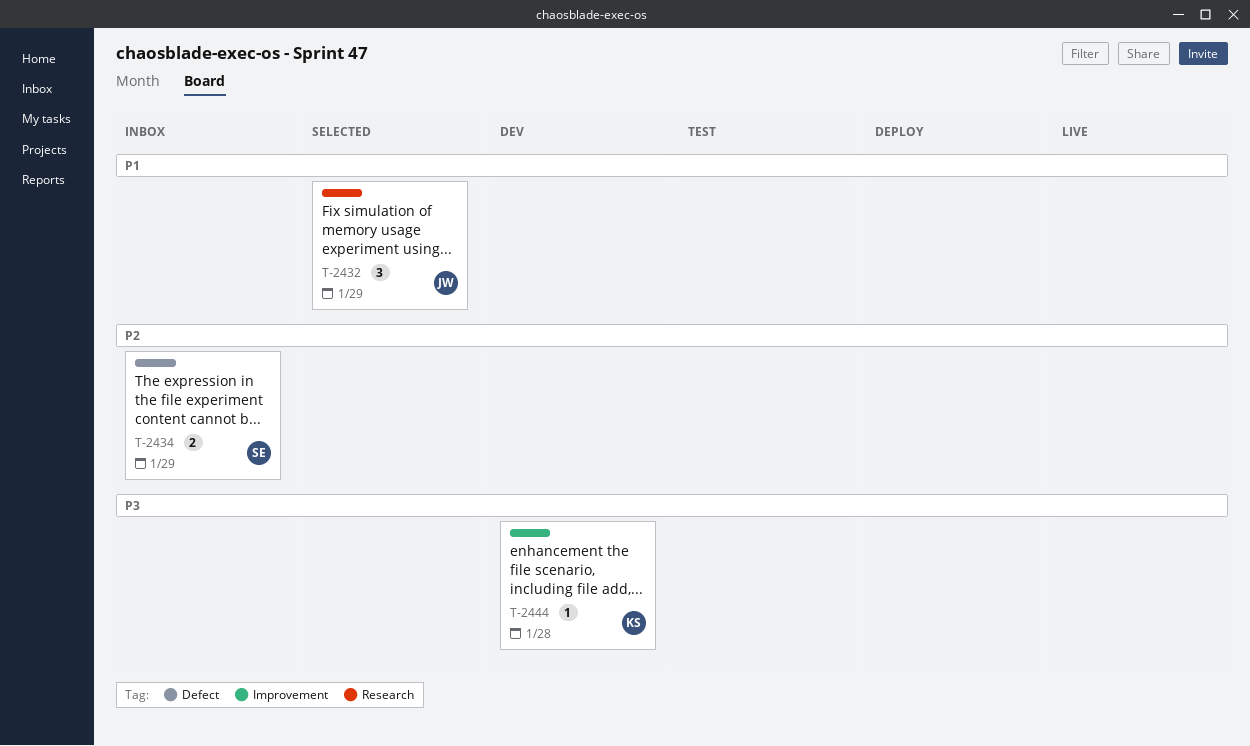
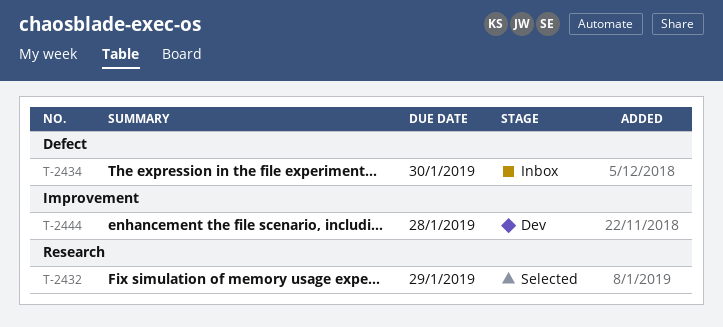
T-2434, due: Jan 29 -> Jan 30

